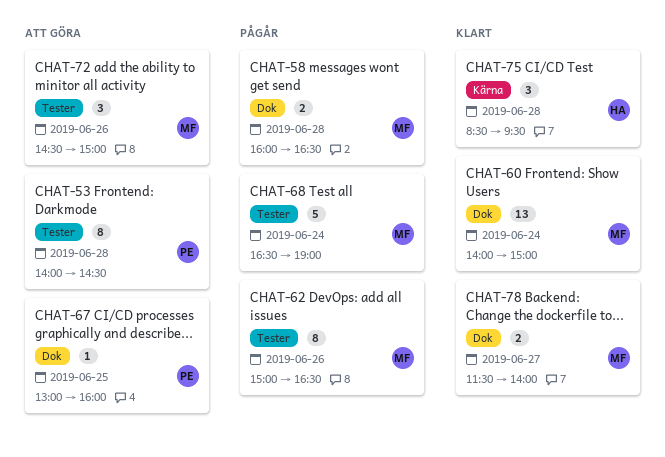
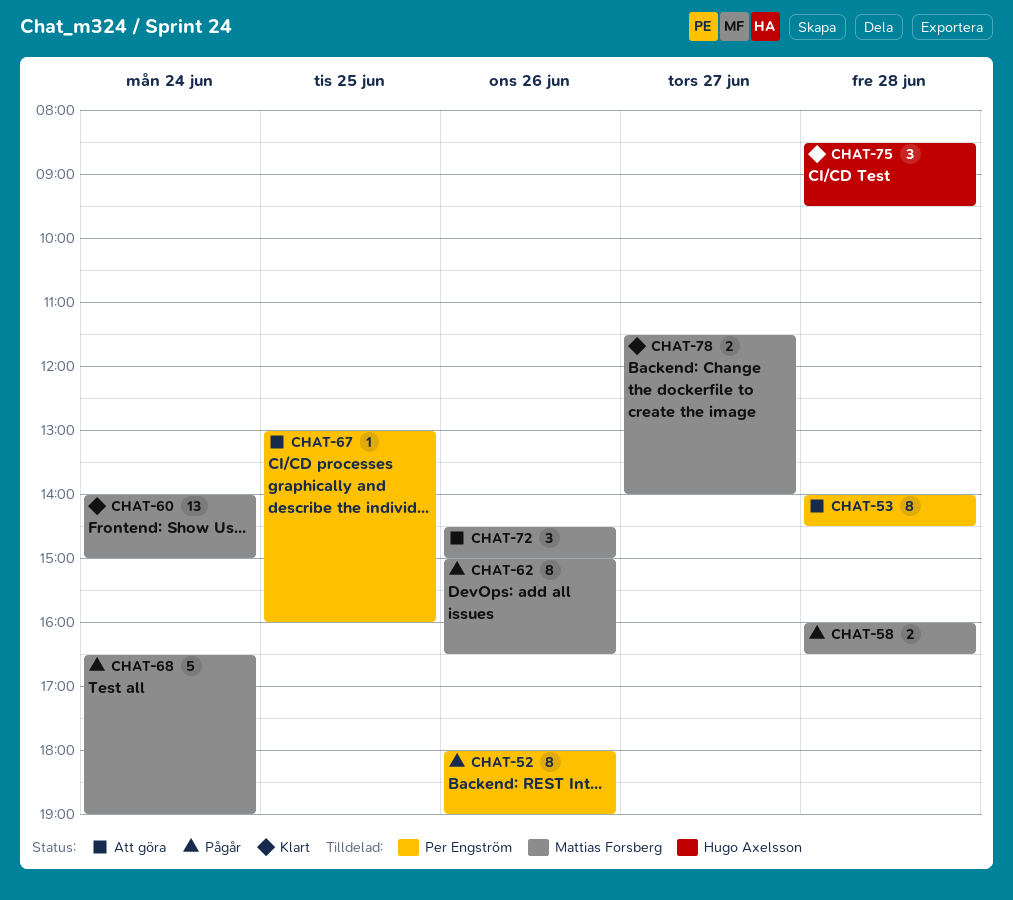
CHAT-52: none -> present

